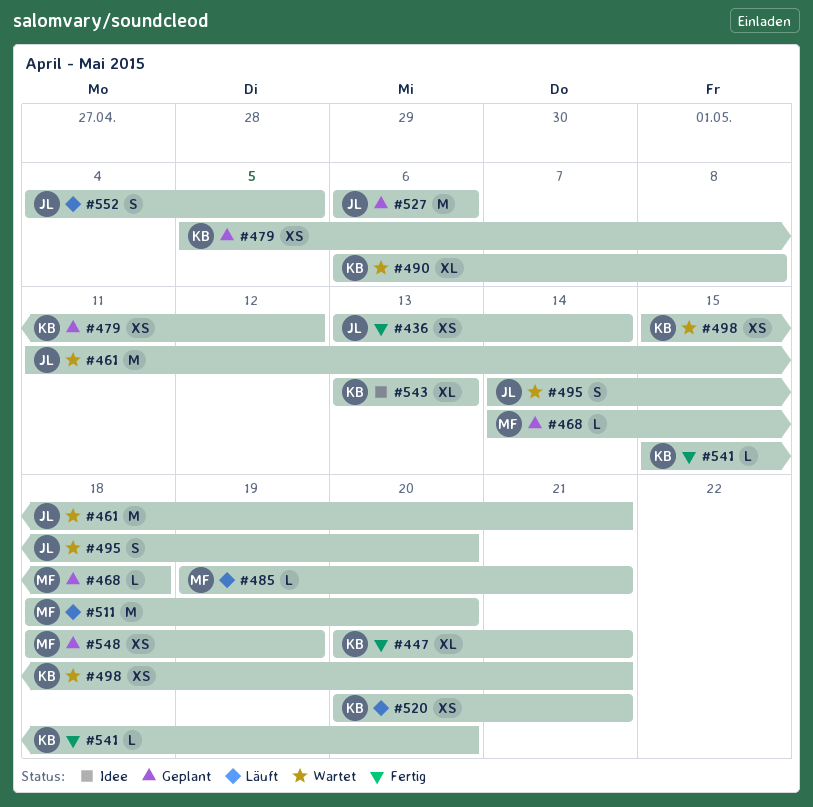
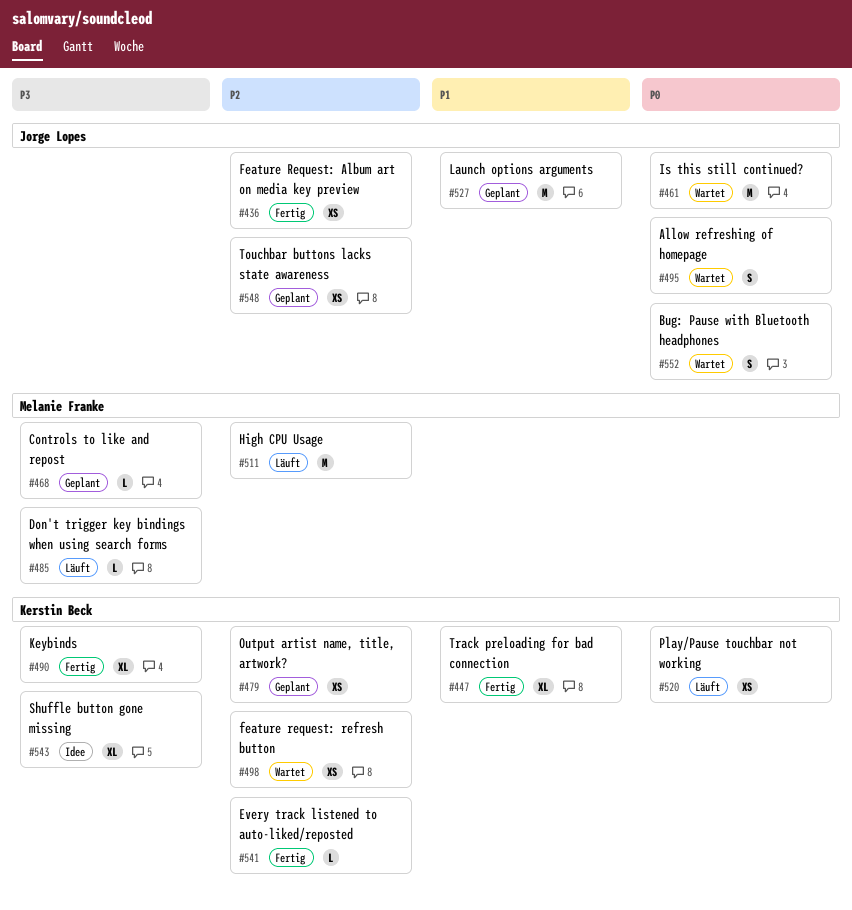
#490, status: Wartet -> Fertig
#548, owner: Melanie Franke -> Jorge Lopes
#552, status: Läuft -> Wartet

